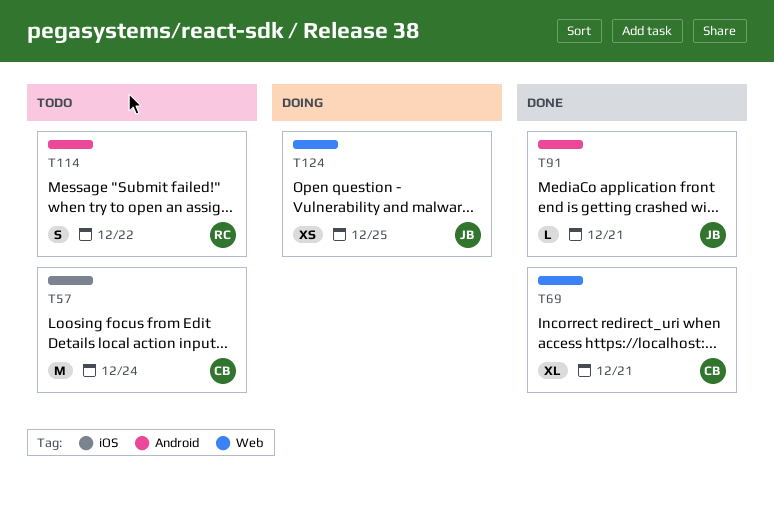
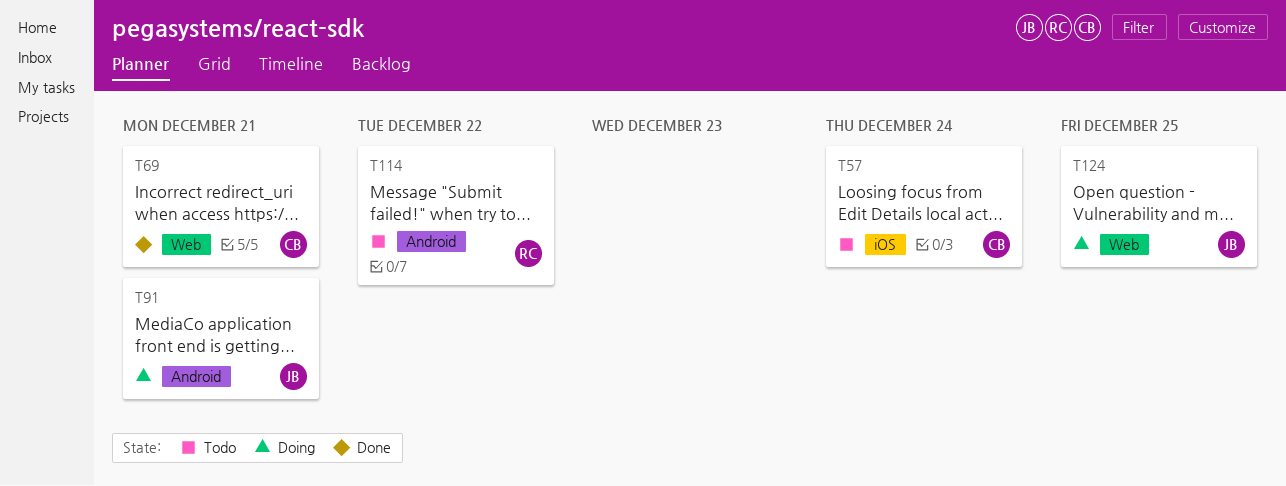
T91, status: Done -> Doing

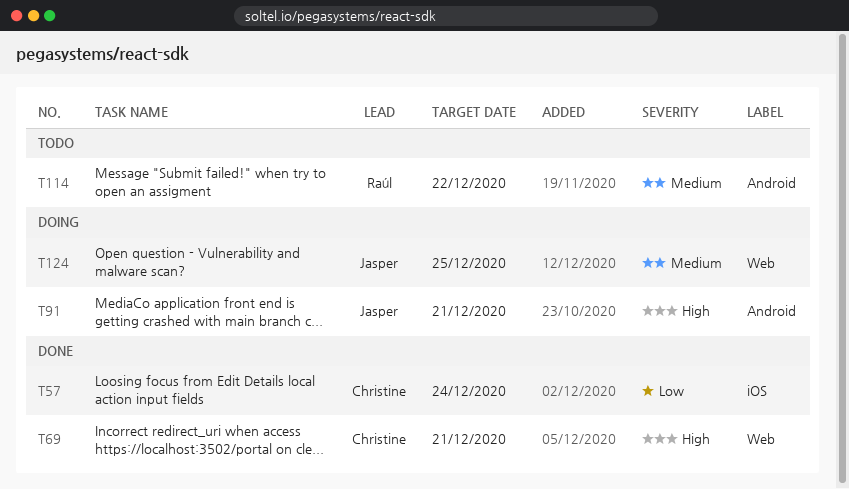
T57, status: Todo -> Done

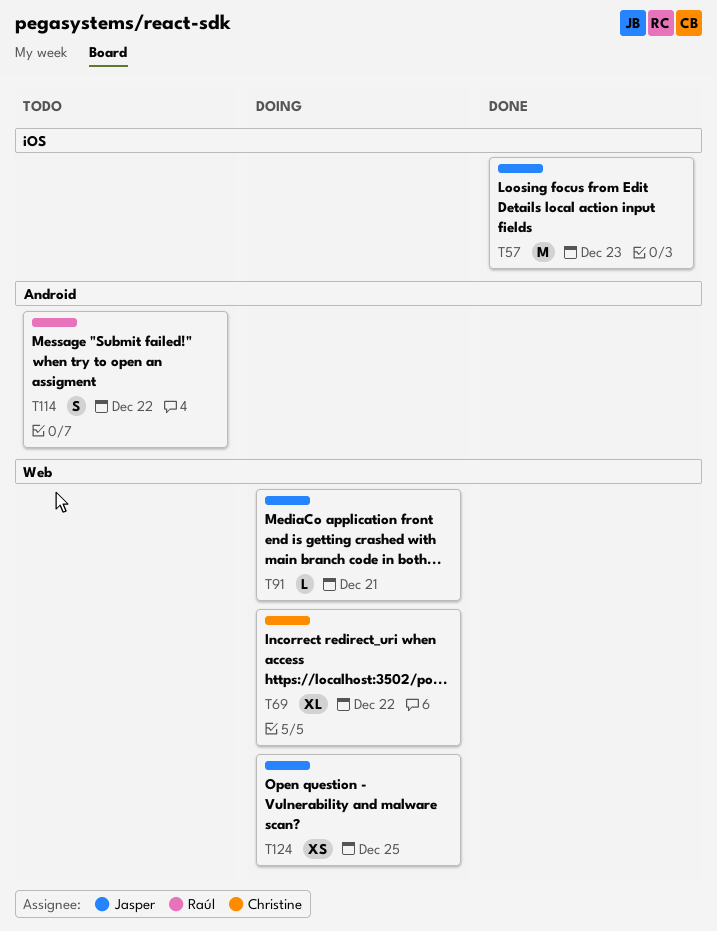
T57, owner: Christine -> Jasper
T57, due: Dec 24 -> Dec 23
T69, status: Done -> Doing
T69, due: Dec 21 -> Dec 22
T91, label: Android -> Web

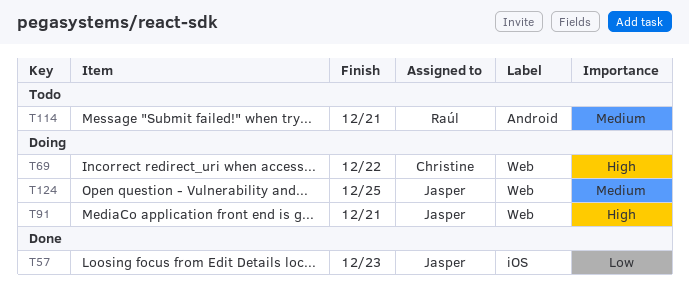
T114, due: Dec 22 -> Dec 21

